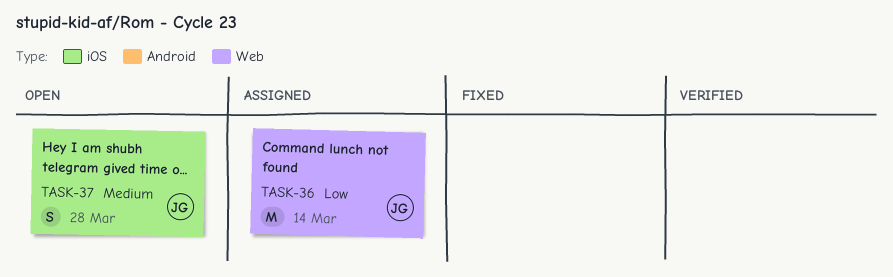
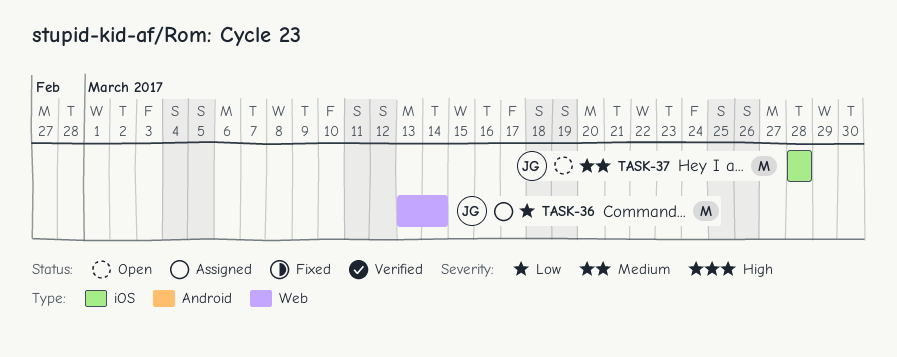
TASK-37, estimate: S -> M

